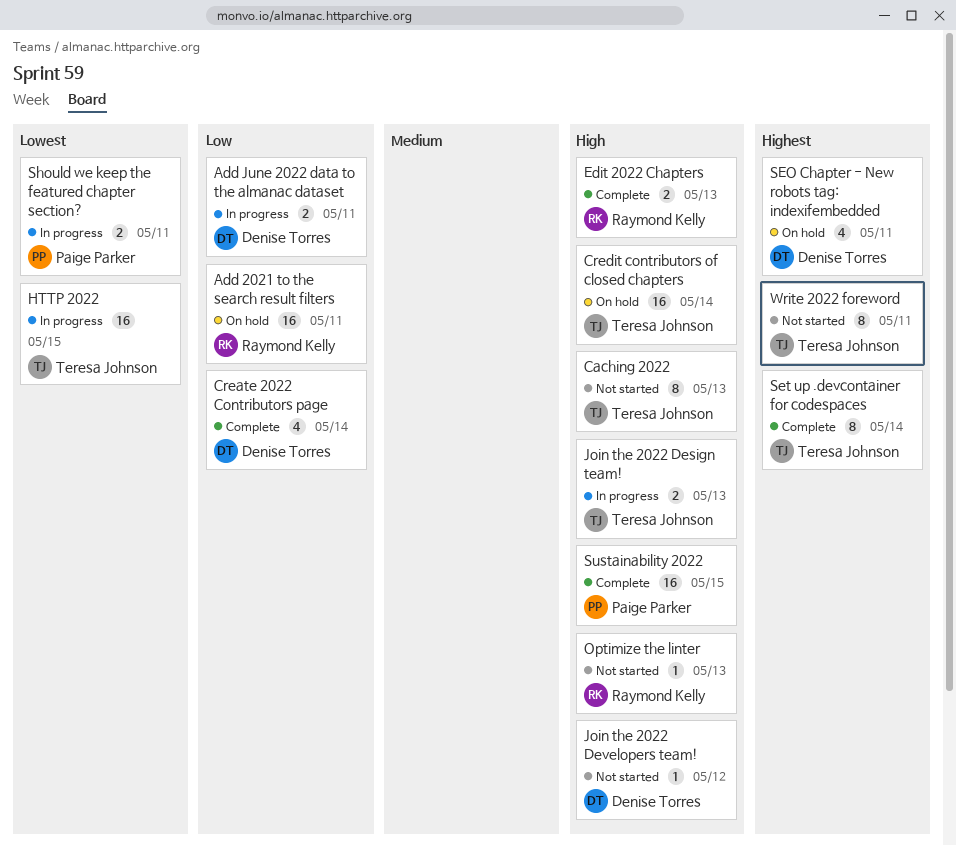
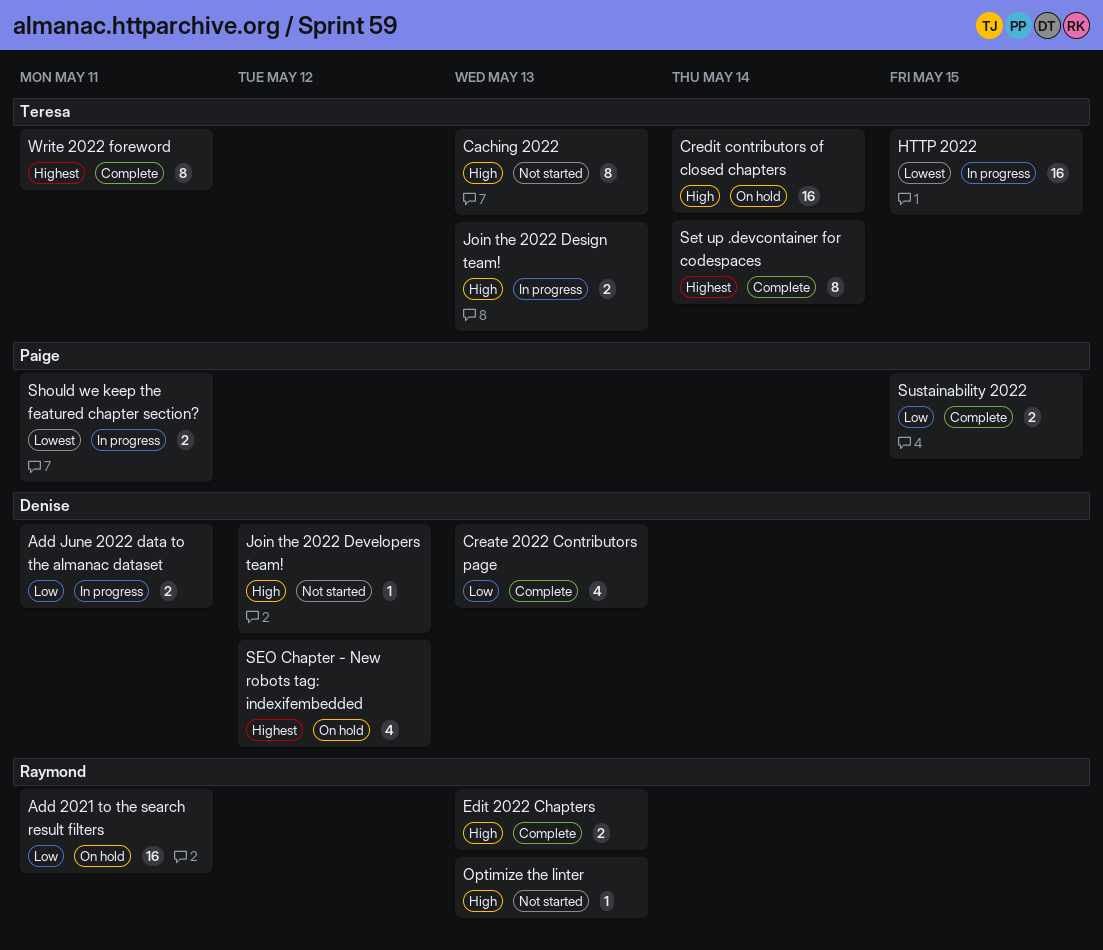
Create 2022 Contributors page, due: May 14 -> May 13
SEO Chapter - New robots tag: indexifembedded, due: May 11 -> May 12
Sustainability 2022, priority: High -> Low
Sustainability 2022, estimate: 16 -> 2
Write 2022 foreword, status: Not started -> Complete

